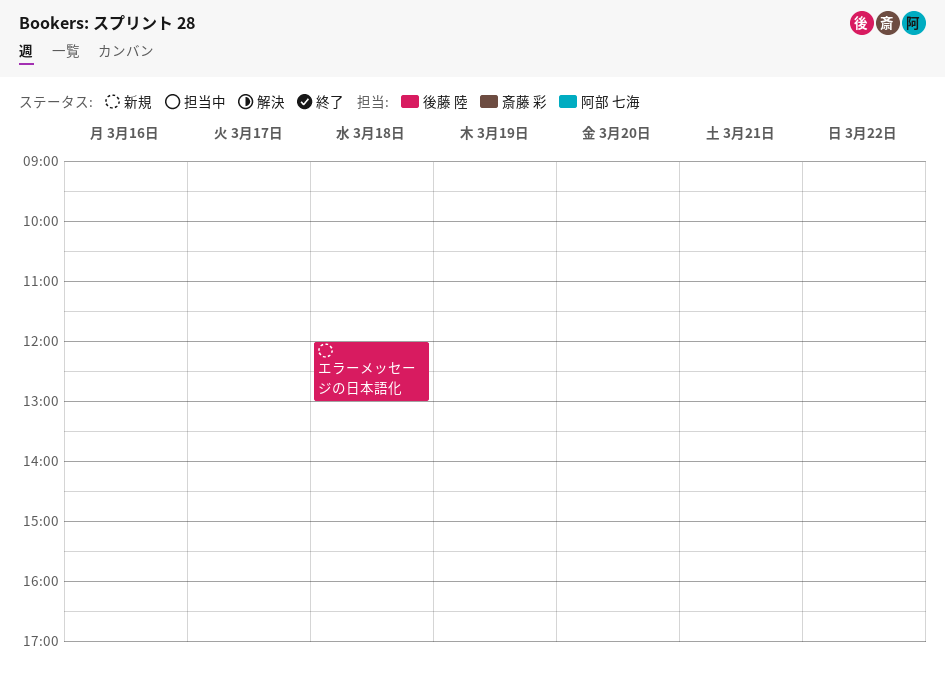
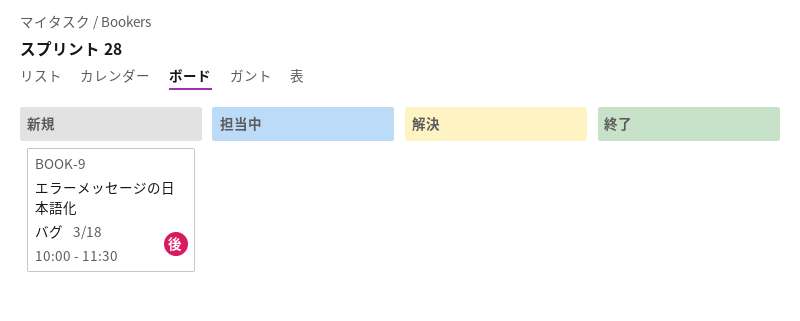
エラーメッセージの日本語化, begins: 12:00 -> 10:00
エラーメッセージの日本語化, ends: 13:00 -> 11:30

